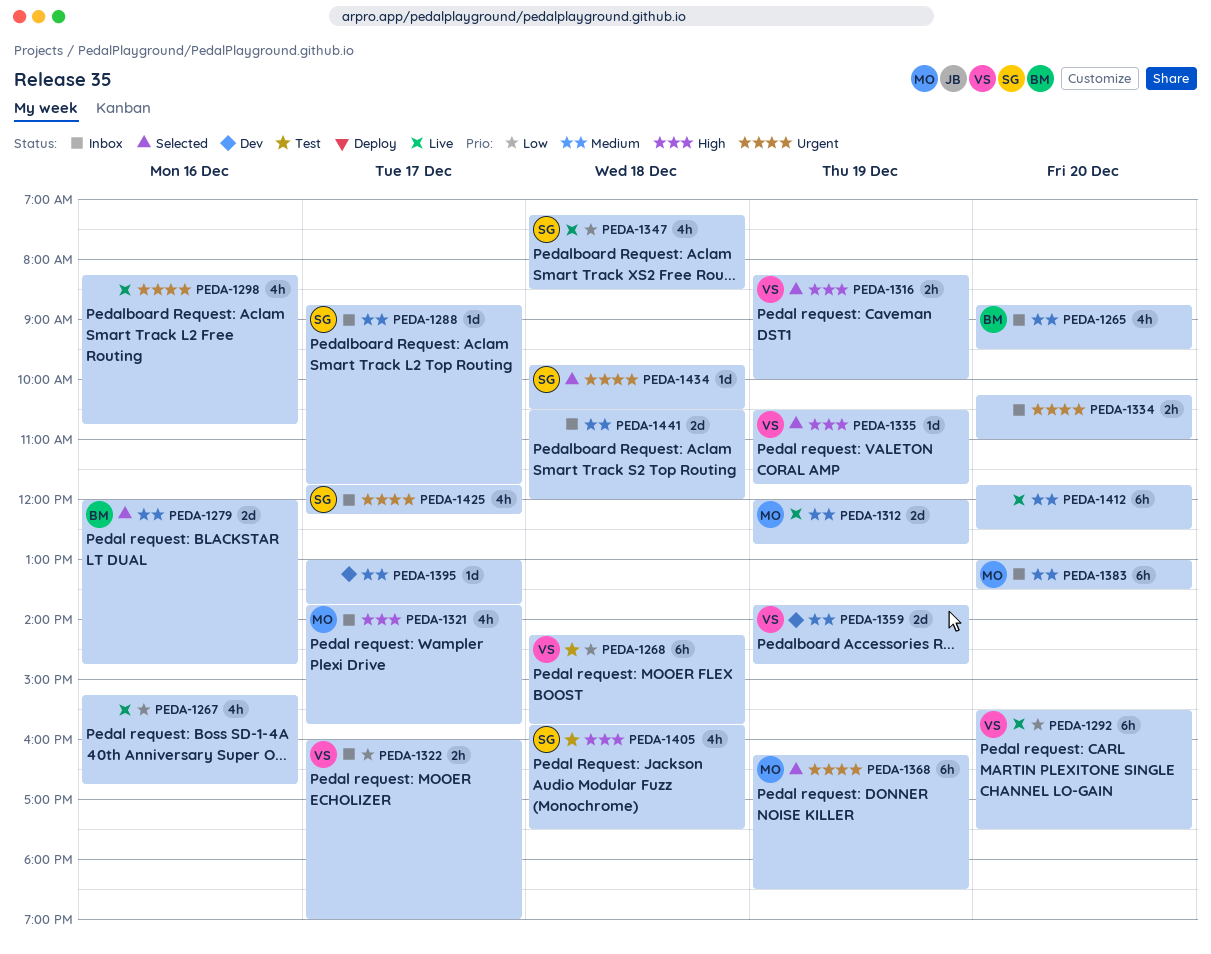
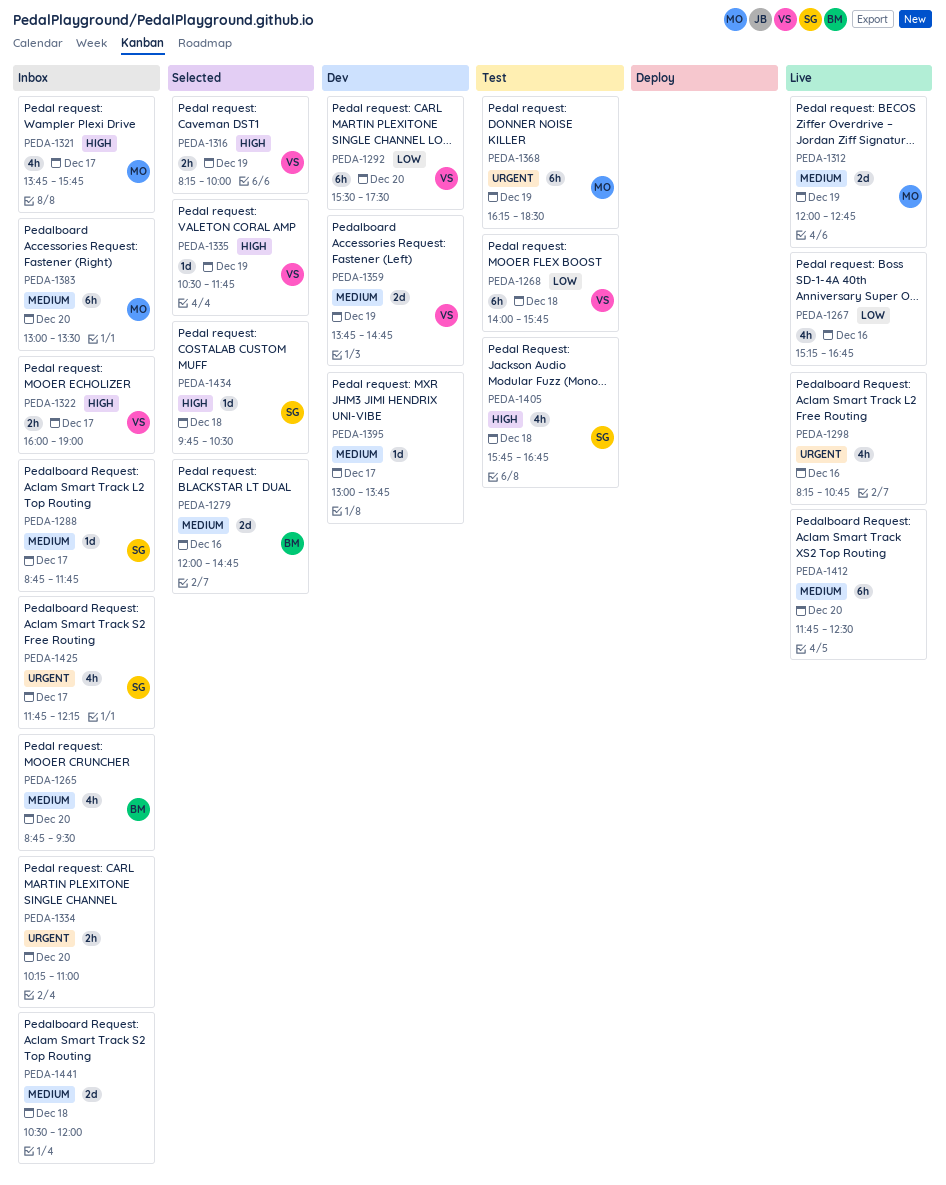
PEDA-1268, begins: 14:15 -> 14:00
PEDA-1292, status: Live -> Dev
PEDA-1322, priority: Low -> High
PEDA-1347: present -> none
PEDA-1368, status: Selected -> Test
PEDA-1405, ends: 17:30 -> 16:45
PEDA-1434, priority: Urgent -> High

